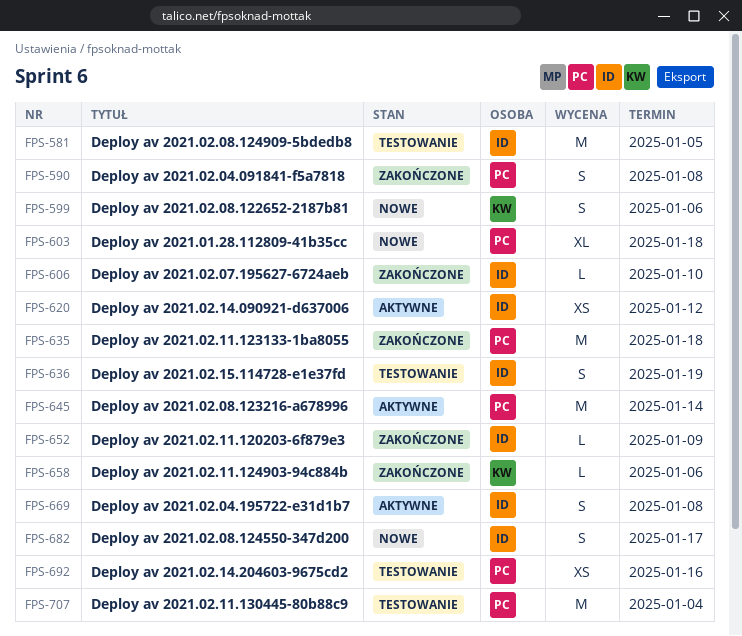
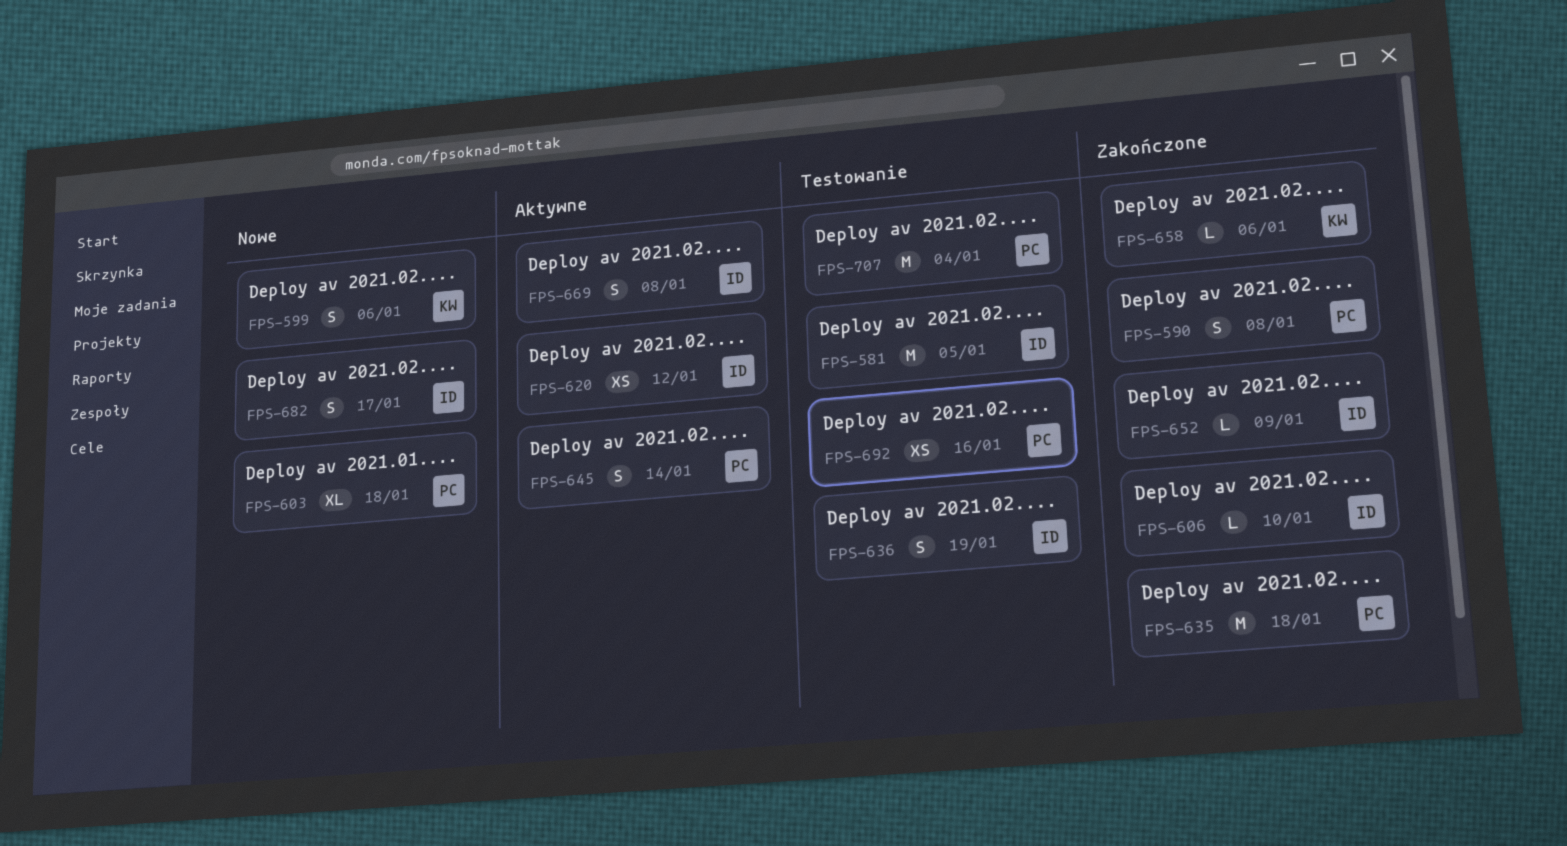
FPS-645, estimate: M -> S

